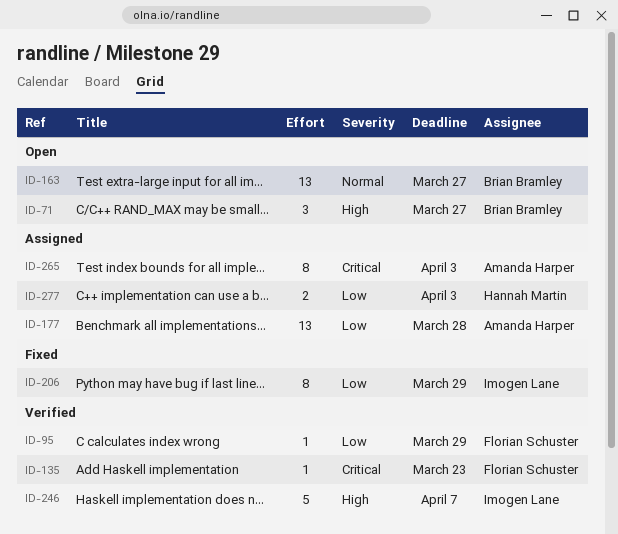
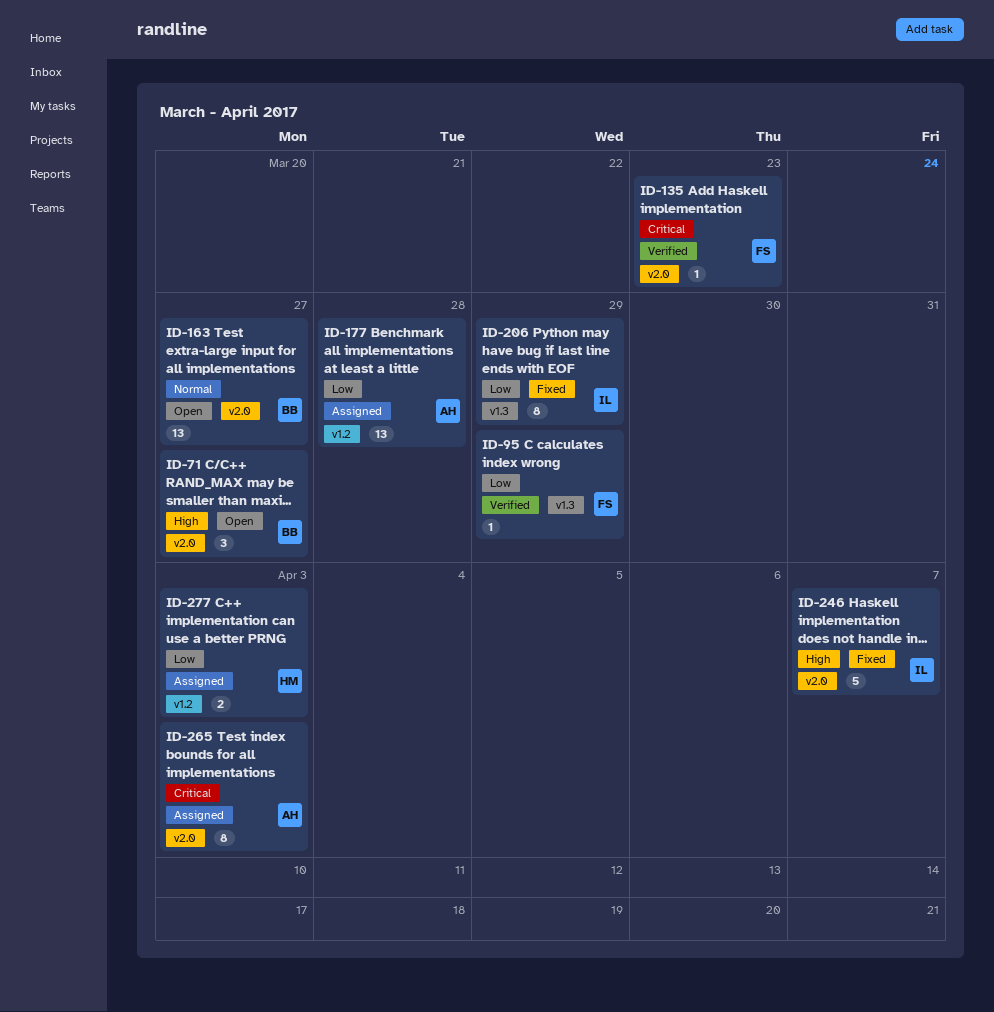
ID-246, status: Verified -> Fixed

